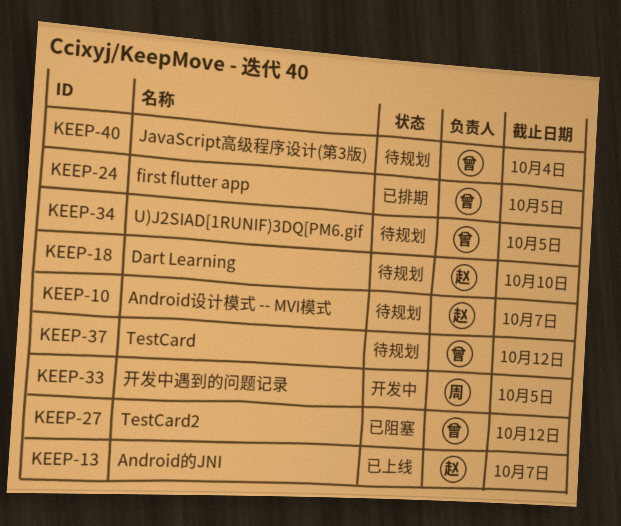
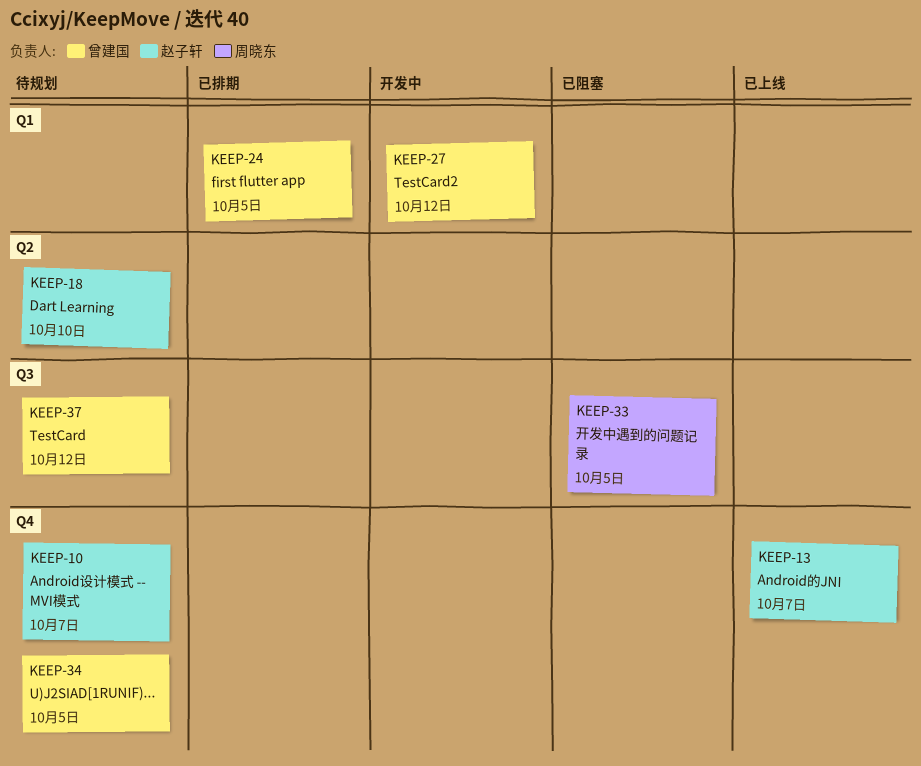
KEEP-27, status: 已阻塞 -> 开发中
KEEP-33, status: 开发中 -> 已阻塞
KEEP-40: present -> none

